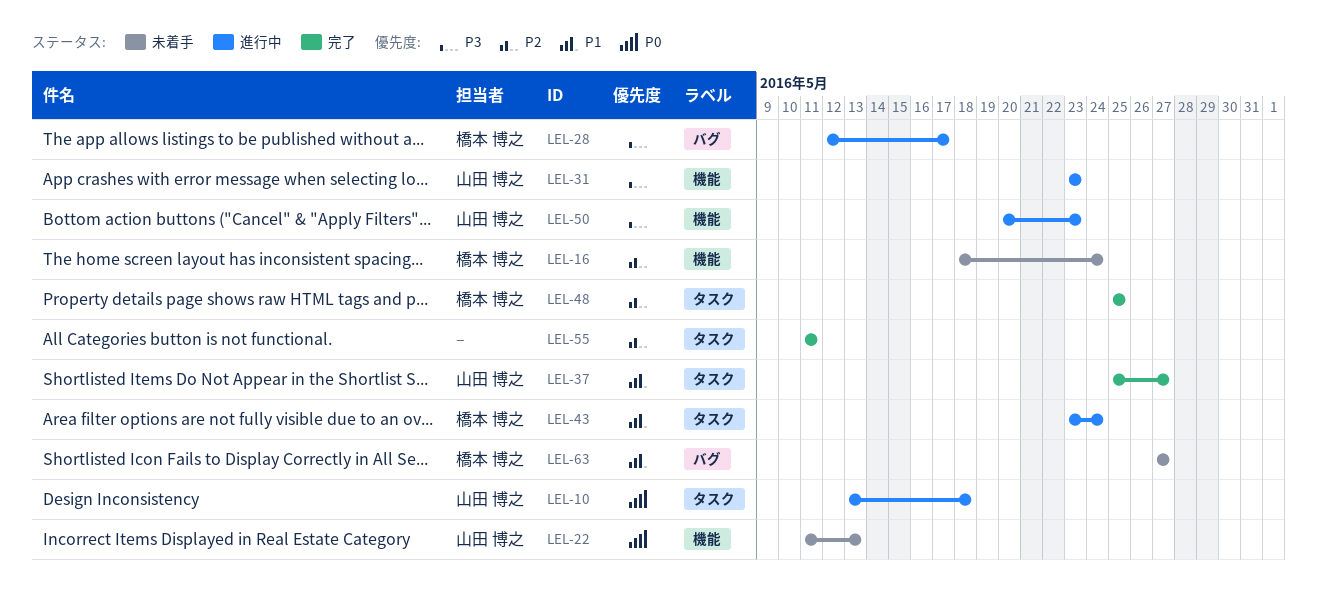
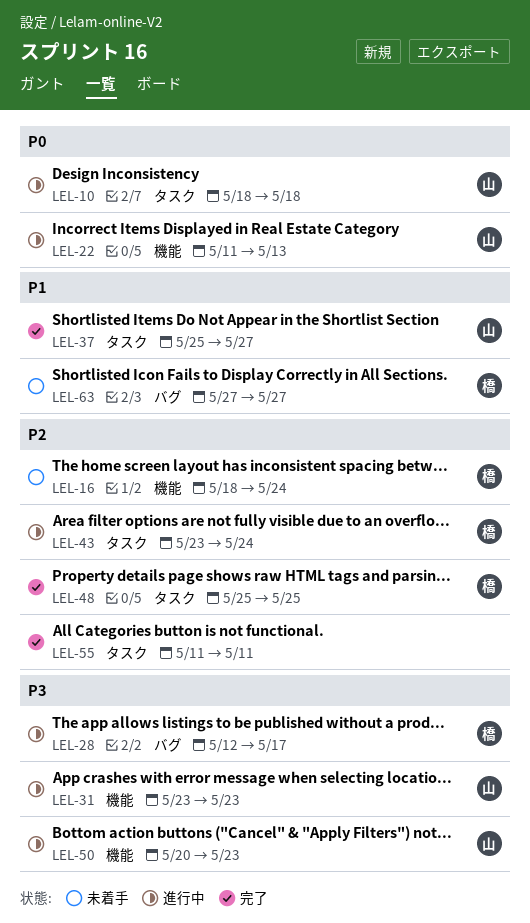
LEL-10, start: May 13 -> May 18
LEL-22, status: 未着手 -> 進行中
LEL-43, priority: P1 -> P2

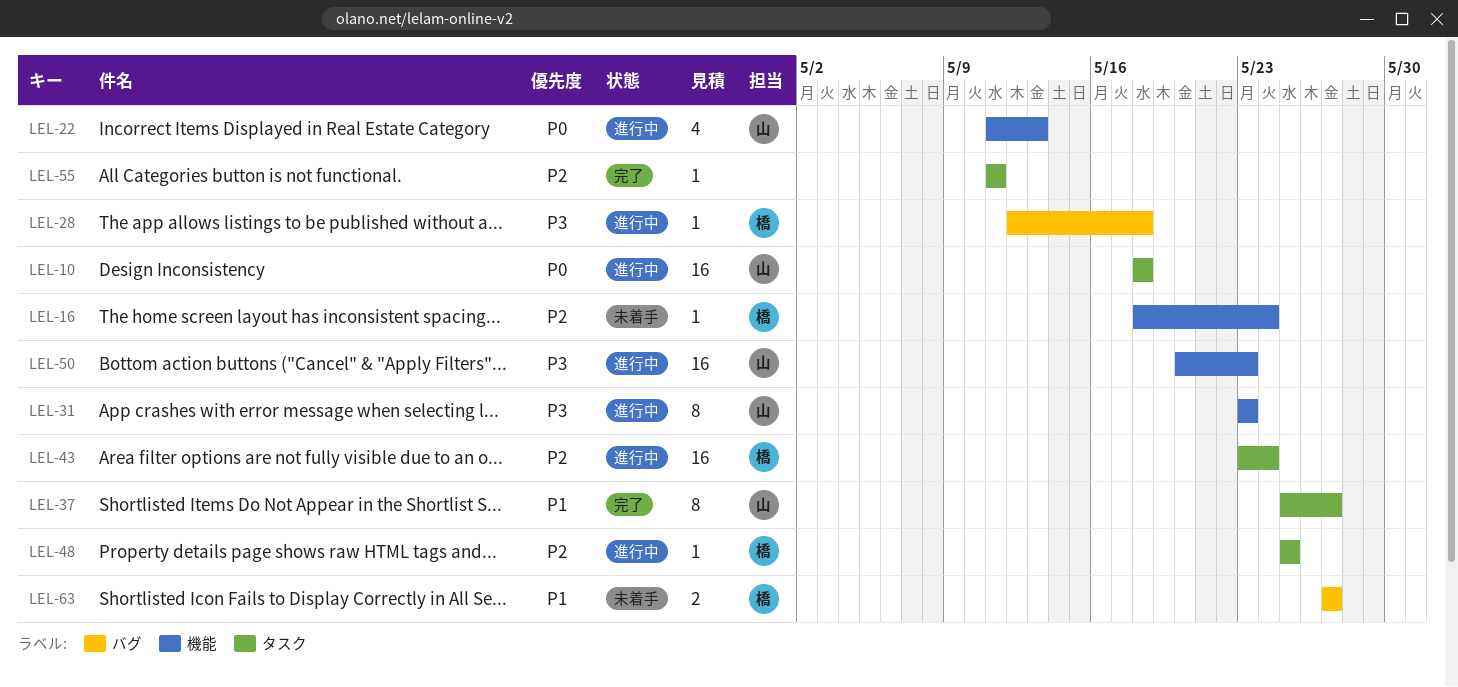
LEL-28, due: May 17 -> May 18
LEL-48, status: 完了 -> 進行中

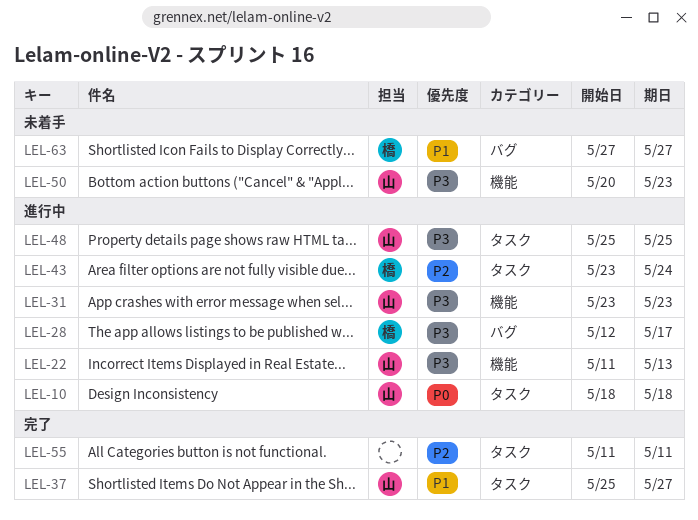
LEL-16: present -> none
LEL-22, priority: P0 -> P3
LEL-28, due: May 18 -> May 17
LEL-48, owner: 橋 -> 山
LEL-48, priority: P2 -> P3
LEL-50, status: 進行中 -> 未着手

